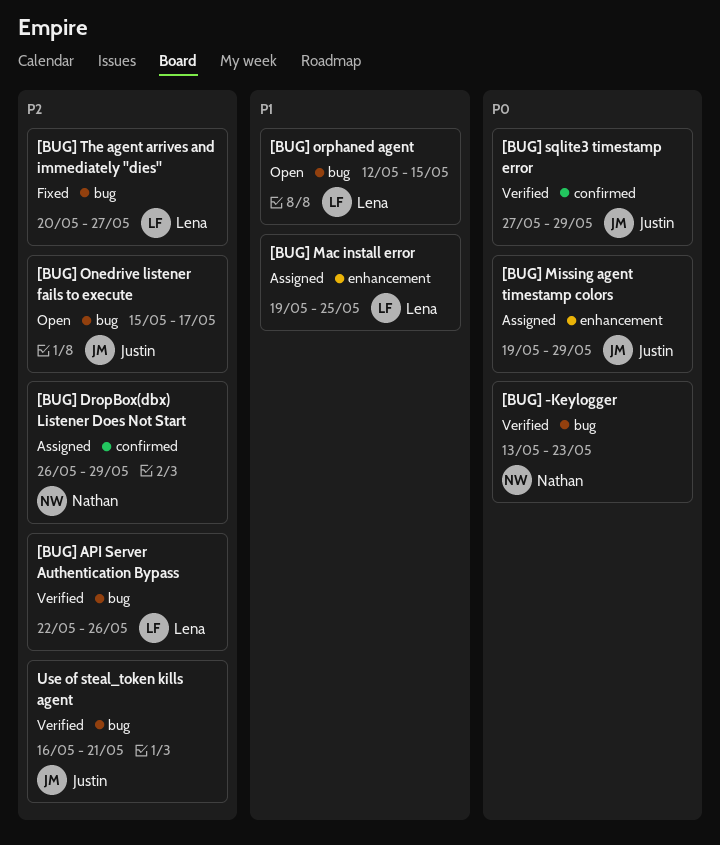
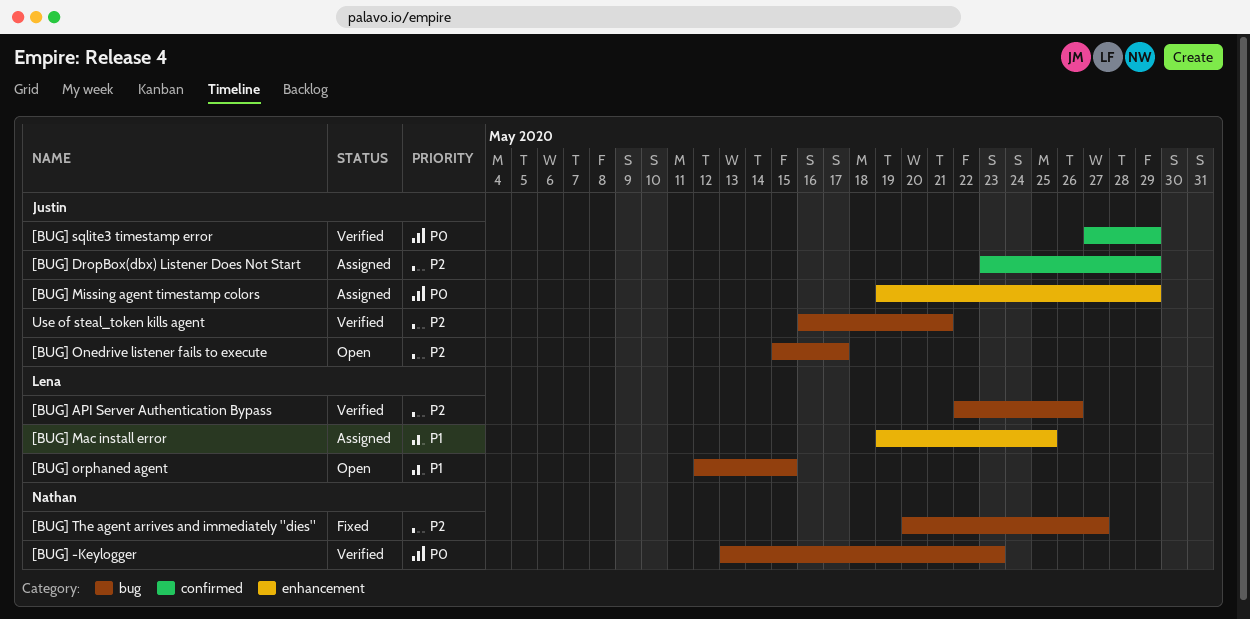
[BUG] DropBox(dbx) Listener Does Not Start, owner: Nathan -> Justin
[BUG] DropBox(dbx) Listener Does Not Start, start: May 26 -> May 23
[BUG] The agent arrives and immediately "dies", owner: Lena -> Nathan

